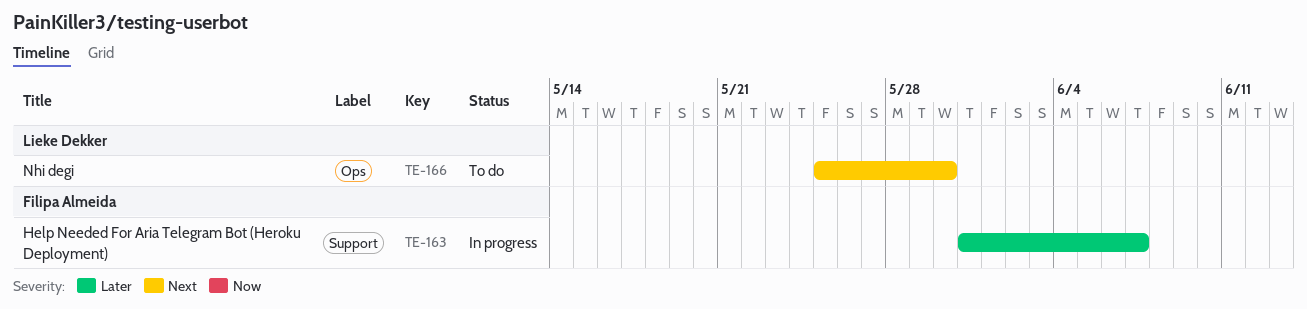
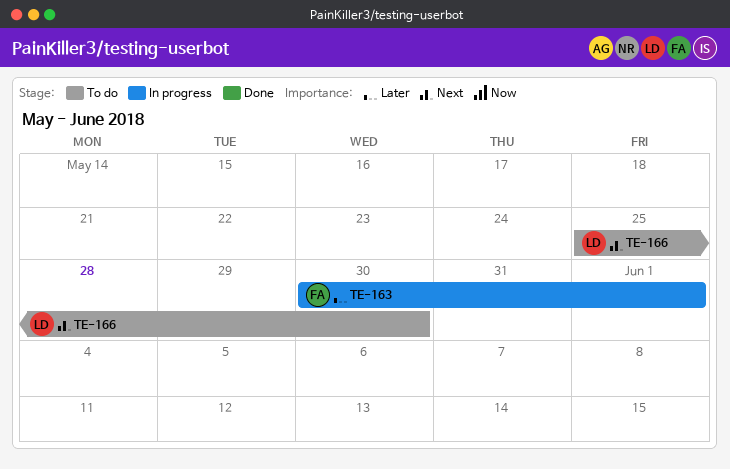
TE-163, start: May 31 -> May 30
TE-163, due: Jun 7 -> Jun 1

